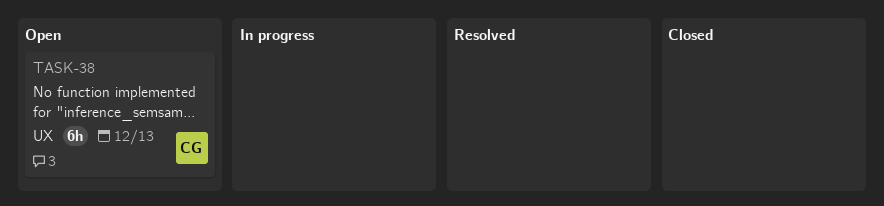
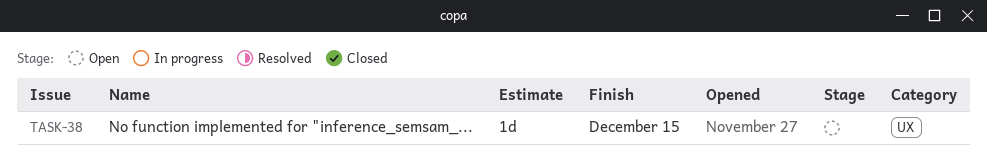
TASK-38, estimate: 6h -> 1d
TASK-38, due: Dec 13 -> Dec 15

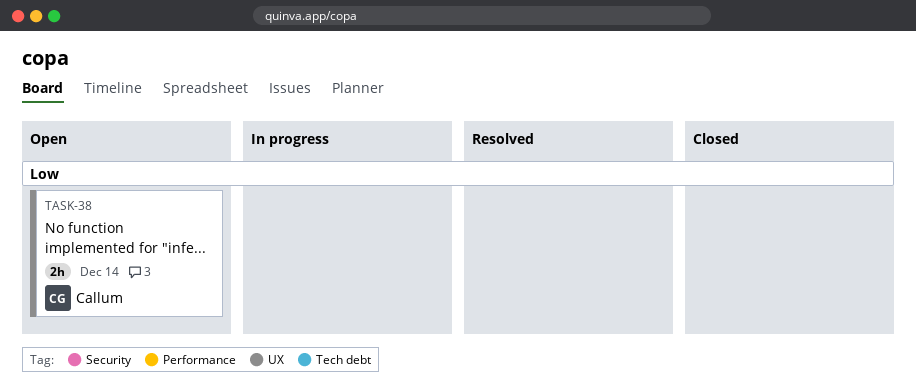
TASK-38, estimate: 1d -> 2h
TASK-38, due: Dec 15 -> Dec 14

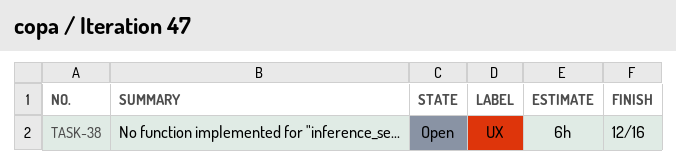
TASK-38, estimate: 2h -> 6h
TASK-38, due: Dec 14 -> Dec 16

